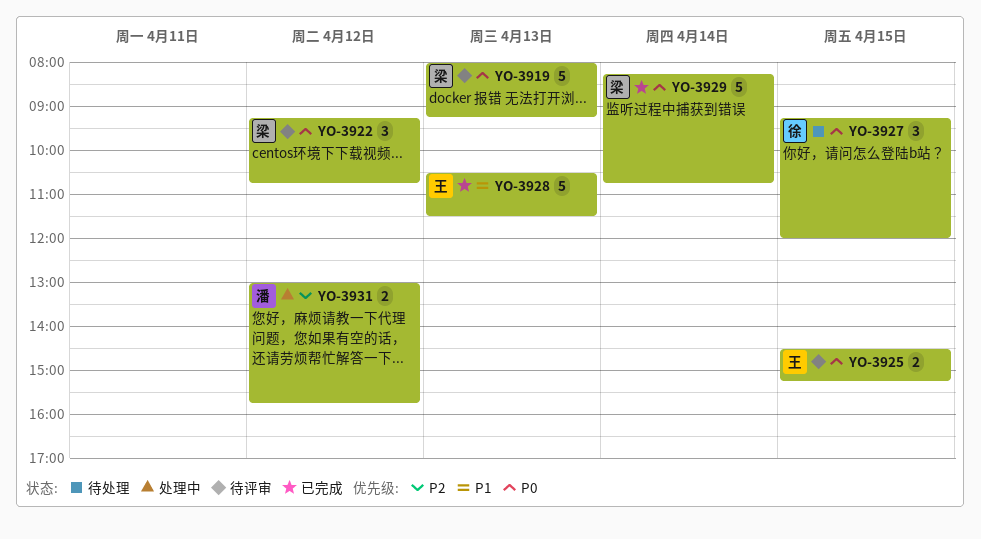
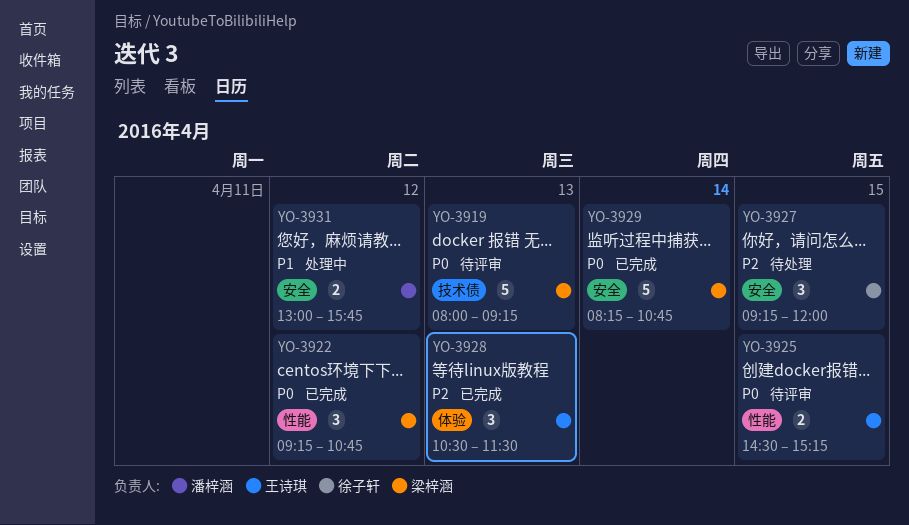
YO-3922, status: 待评审 -> 已完成
YO-3927, priority: P0 -> P2
YO-3928, priority: P1 -> P2
YO-3928, estimate: 5 -> 3
YO-3931, priority: P2 -> P1

